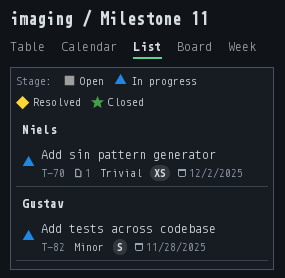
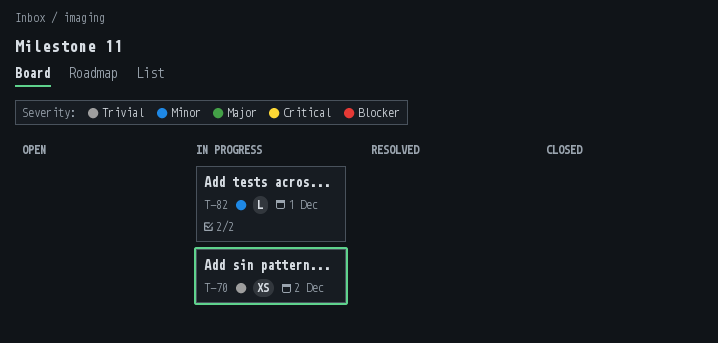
T-82, estimate: S -> L
T-82, due: Nov 28 -> Dec 1

